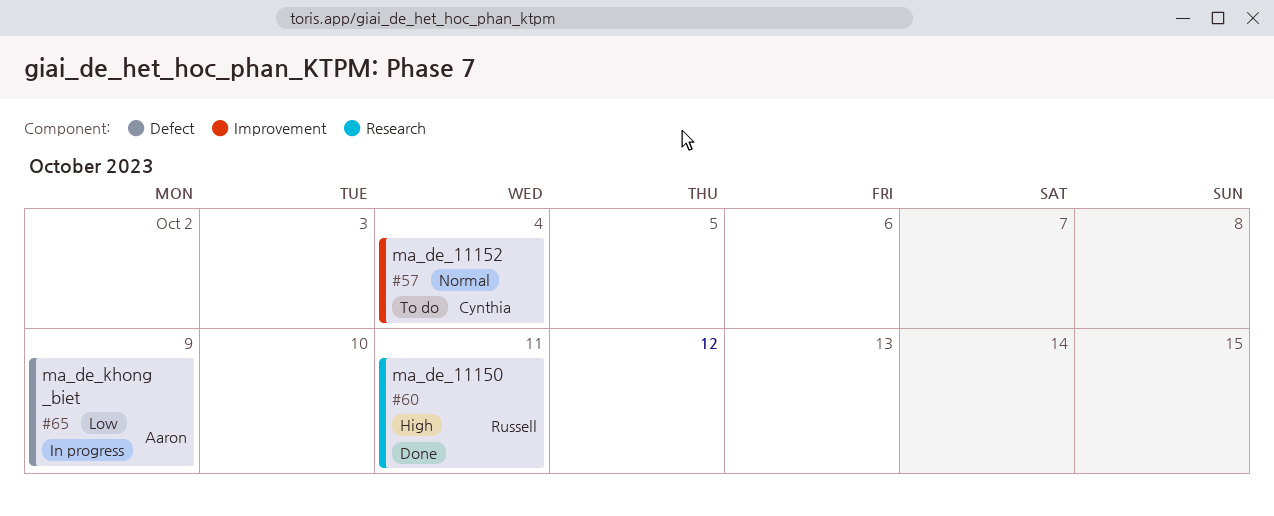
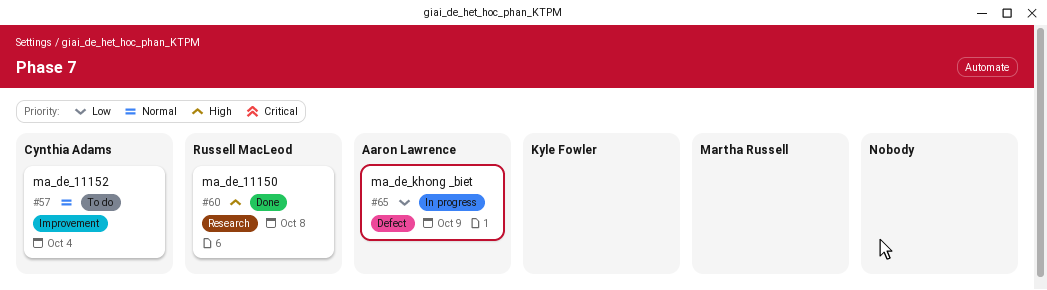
#60, due: Oct 11 -> Oct 8

